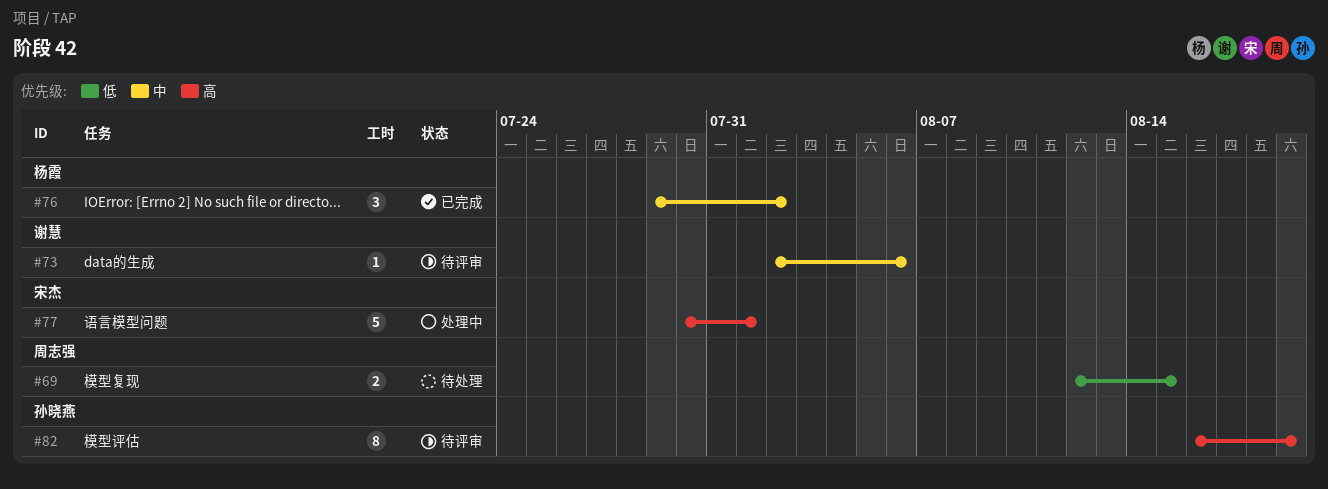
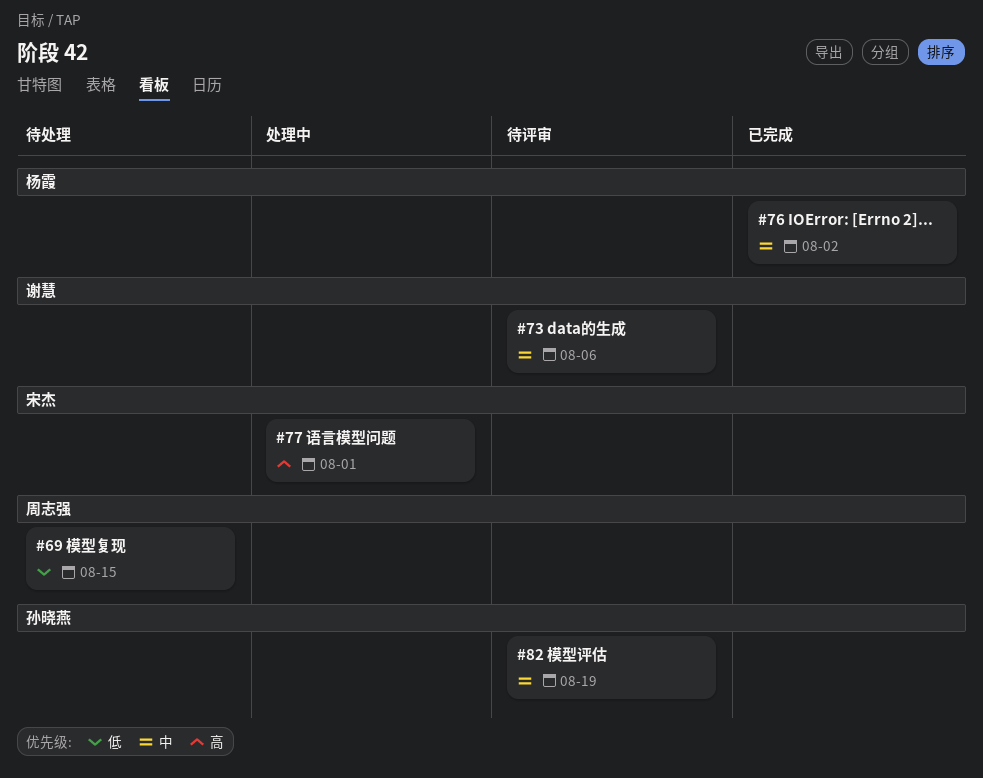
#82, priority: 高 -> 中

